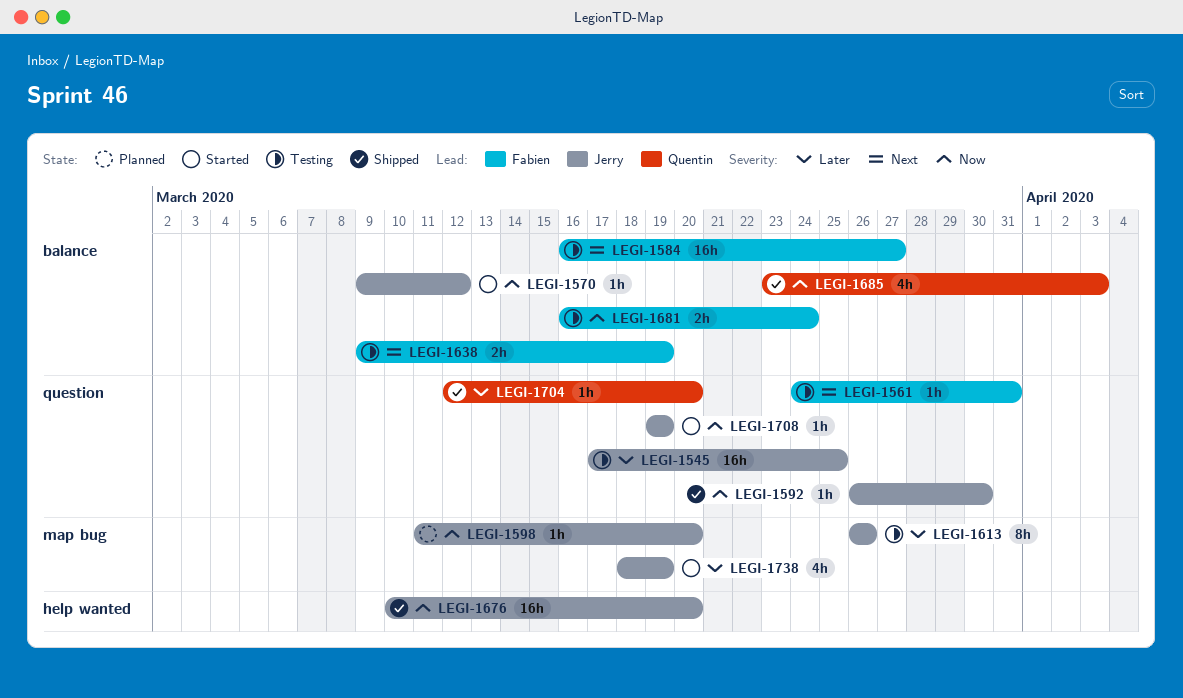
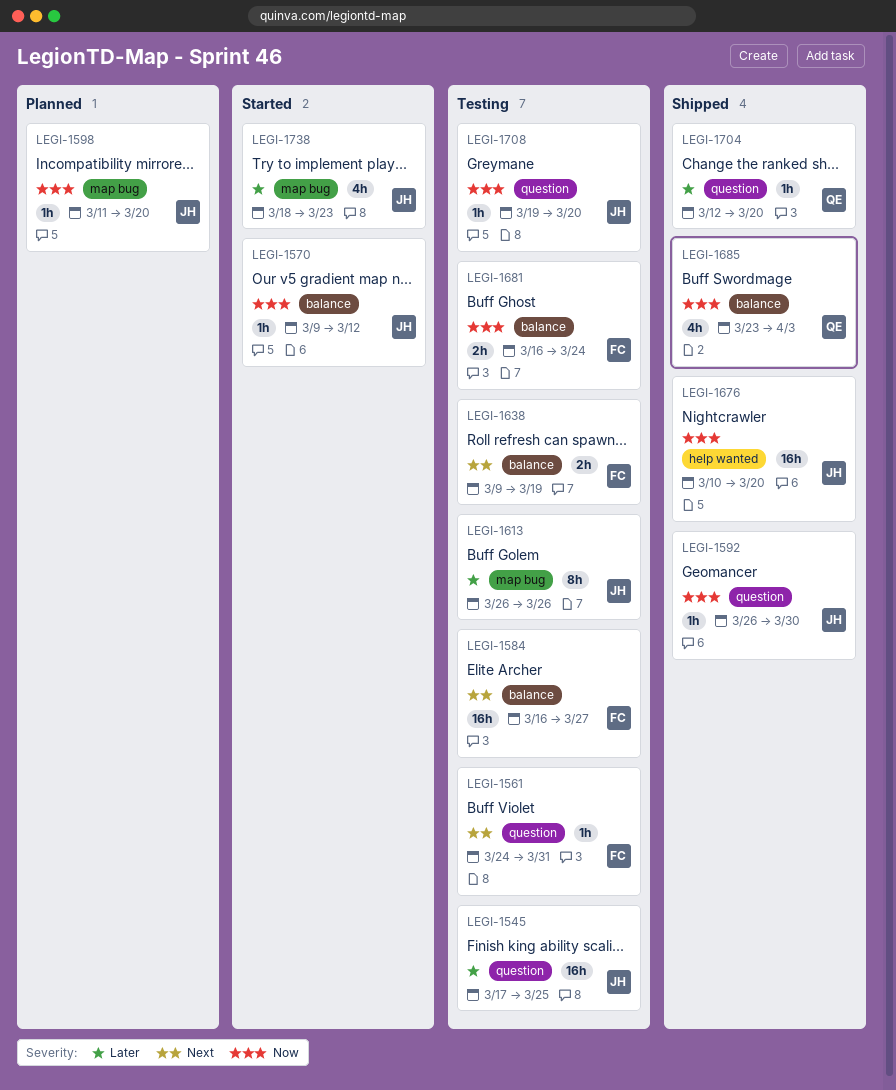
LEGI-1708, status: Started -> Testing
LEGI-1708, due: Mar 19 -> Mar 20
LEGI-1738, due: Mar 19 -> Mar 23

